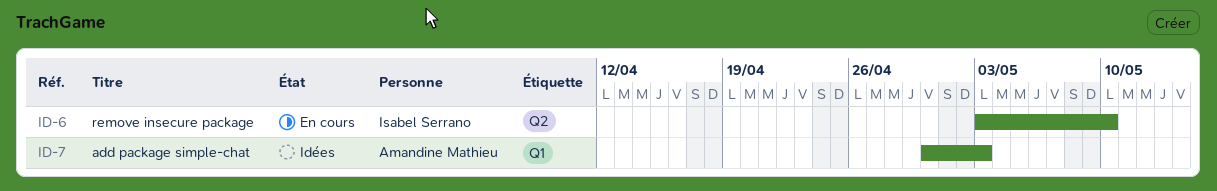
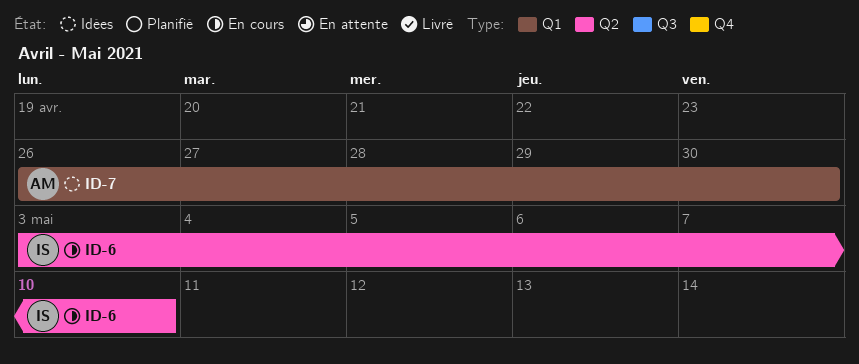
ID-7, start: Apr 30 -> Apr 26
ID-7, due: May 3 -> Apr 30

